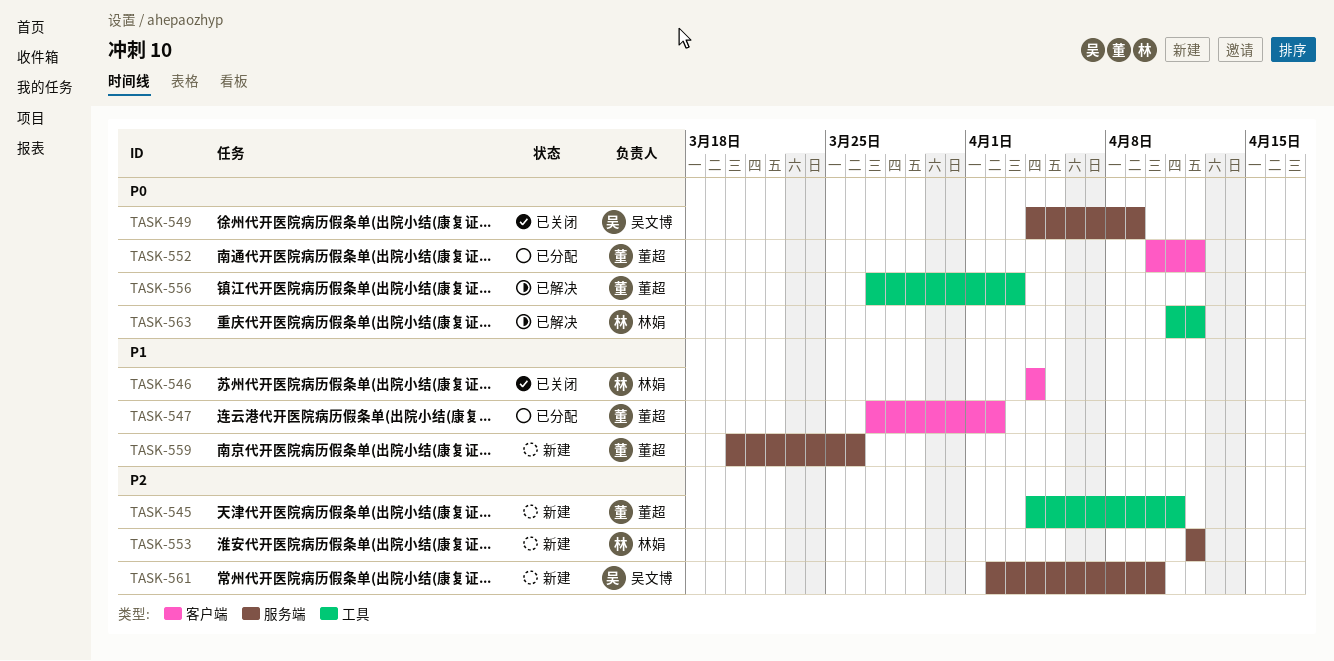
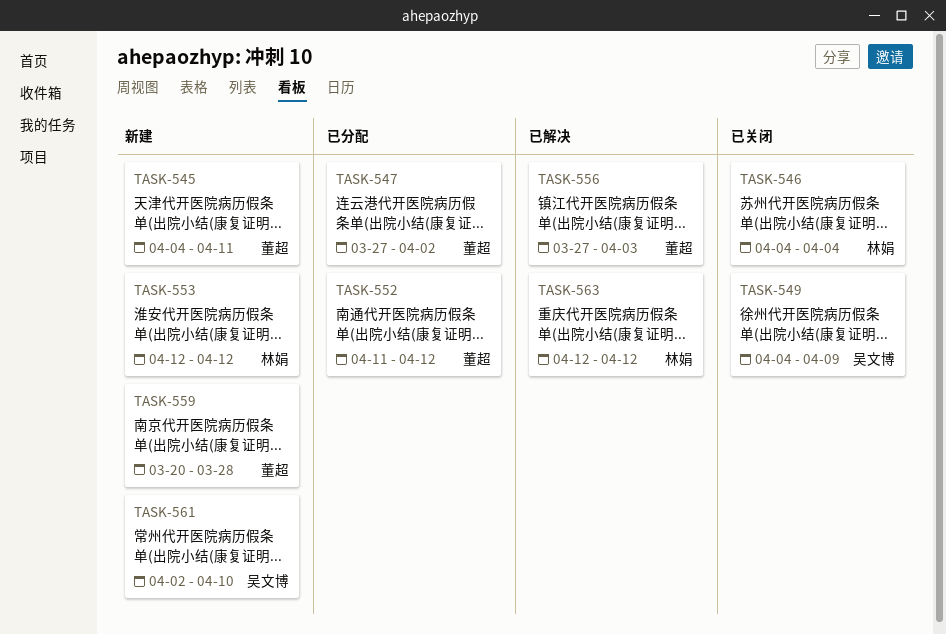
TASK-552, start: Apr 10 -> Apr 11
TASK-559, due: Mar 26 -> Mar 28
TASK-563, start: Apr 11 -> Apr 12

